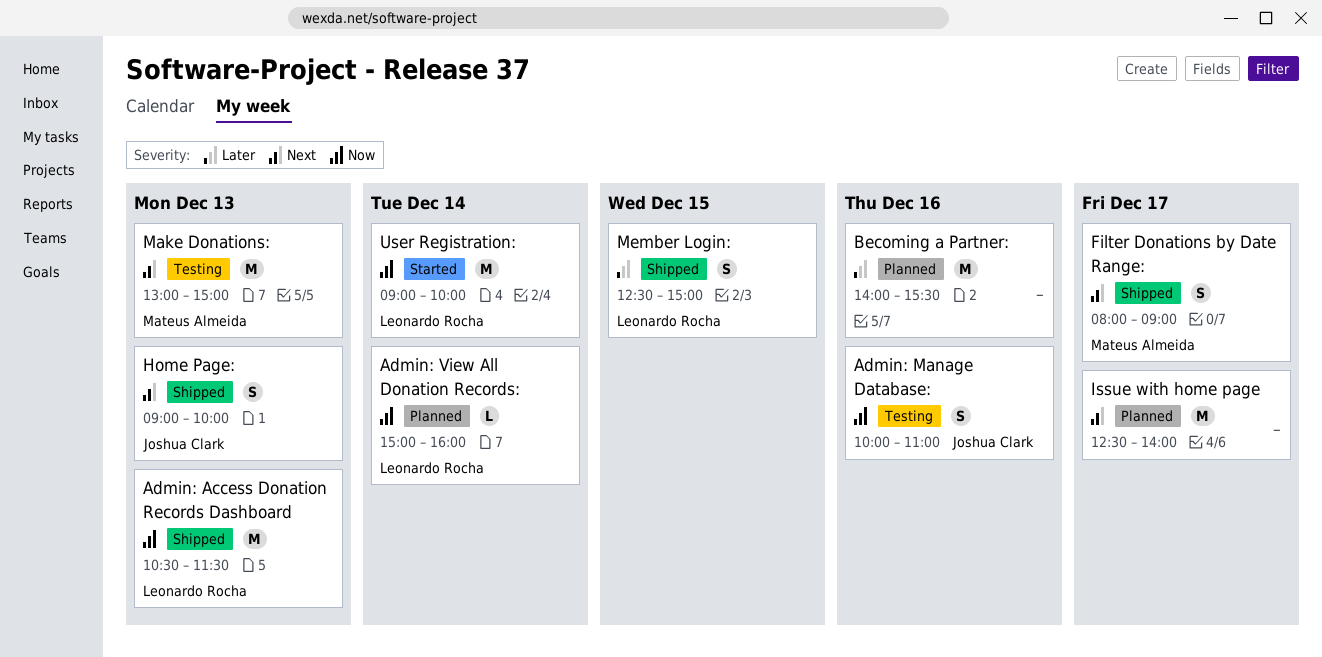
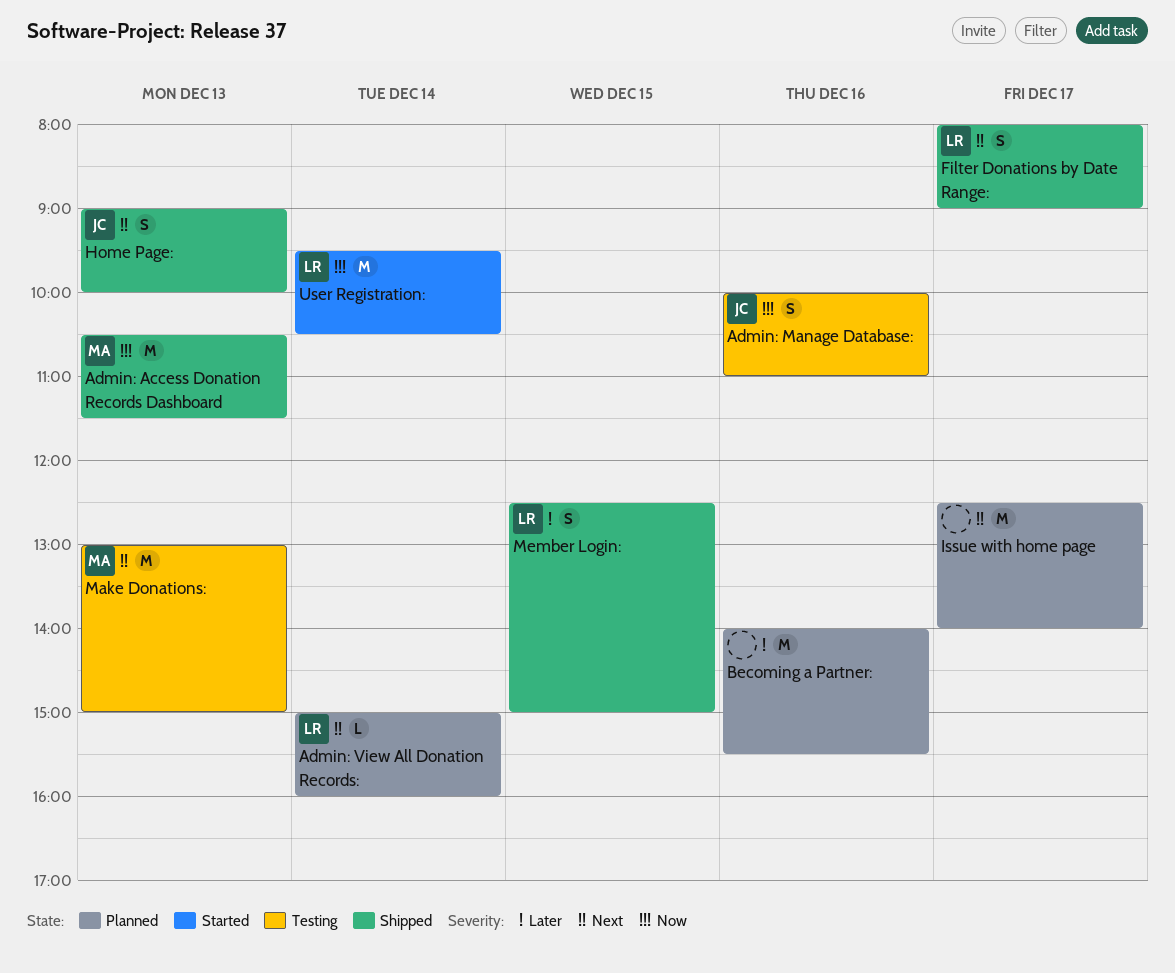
Admin: Access Donation Records Dashboard, owner: Leonardo Rocha -> Mateus Almeida
Admin: View All Donation Records:, priority: Now -> Next
Filter Donations by Date Range:, owner: Mateus Almeida -> Leonardo Rocha
User Registration:, begins: 09:00 -> 09:30
User Registration:, ends: 10:00 -> 10:30

